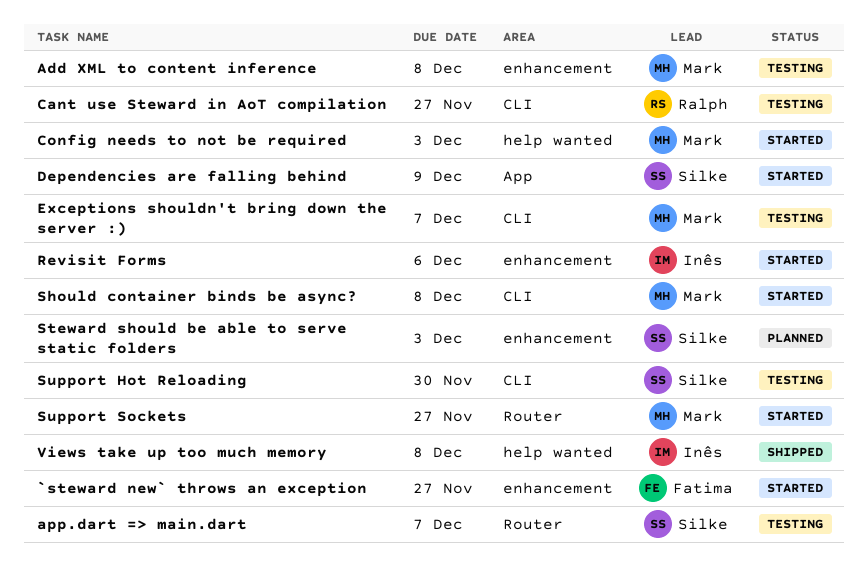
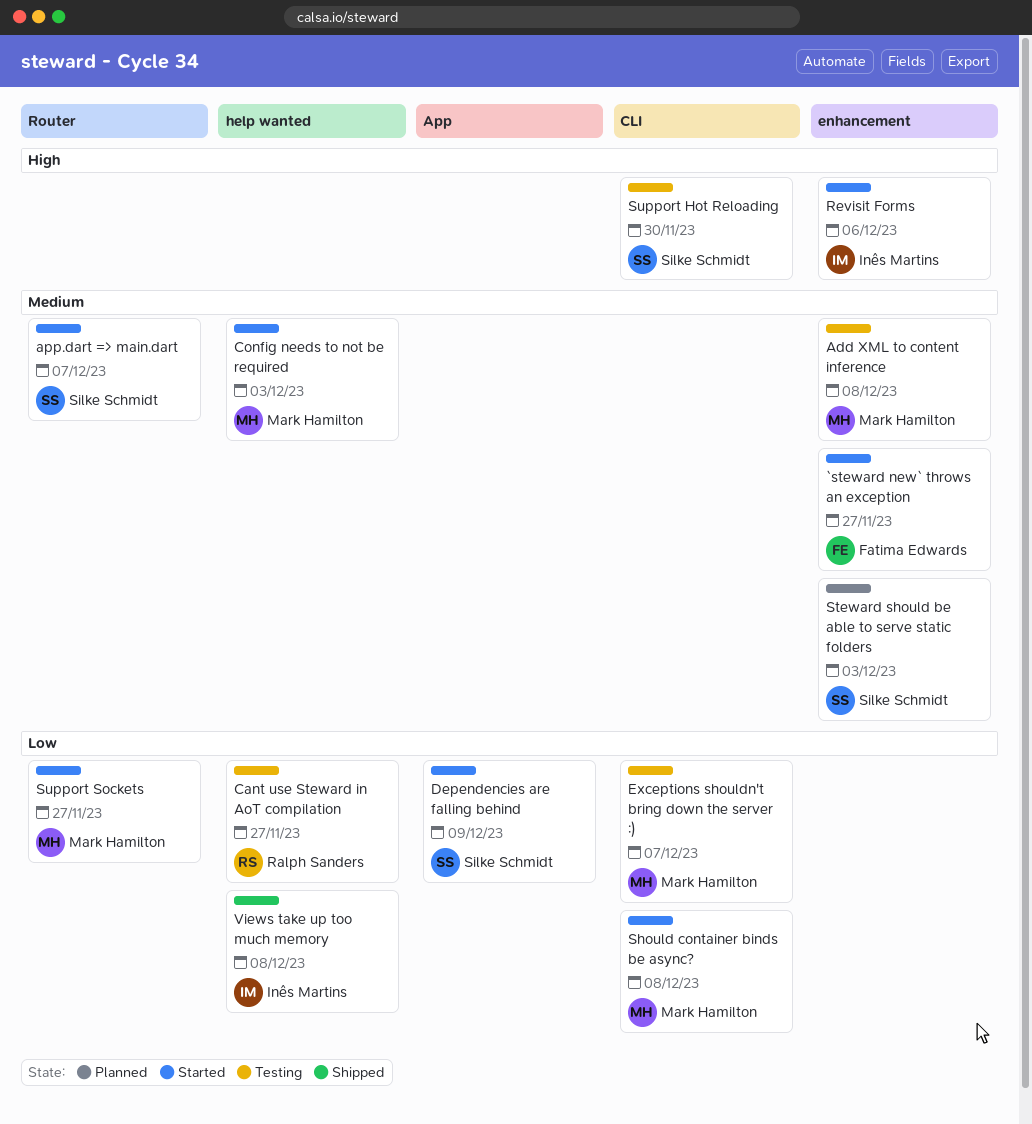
app.dart => main.dart, status: Testing -> Started
Cant use Steward in AoT compilation, label: CLI -> help wanted

